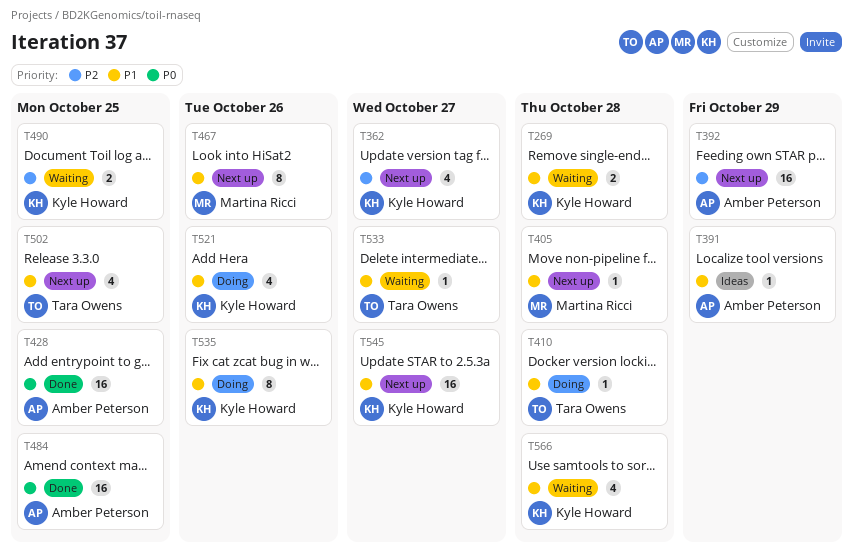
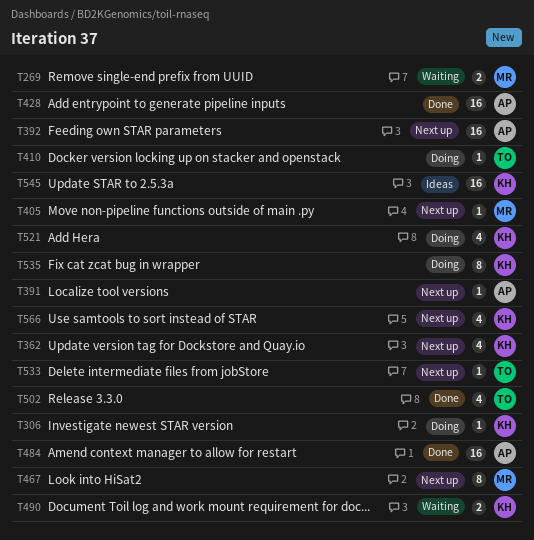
T269, owner: Kyle Howard -> Martina Ricci
T306: none -> present
T391, status: Ideas -> Next up
T502, status: Next up -> Done
T533, status: Waiting -> Next up
T545, status: Next up -> Ideas
T566, status: Waiting -> Next up

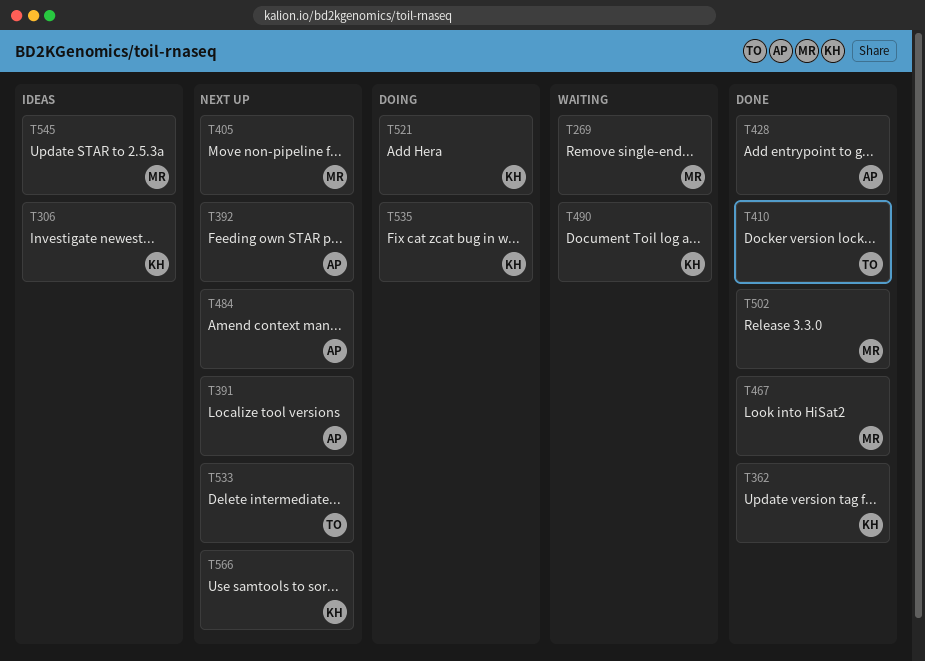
T306, status: Doing -> Ideas
T362, status: Next up -> Done
T410, status: Doing -> Done
T467, status: Next up -> Done
T484, status: Done -> Next up
T502, owner: TO -> MR
T545, owner: KH -> MR

